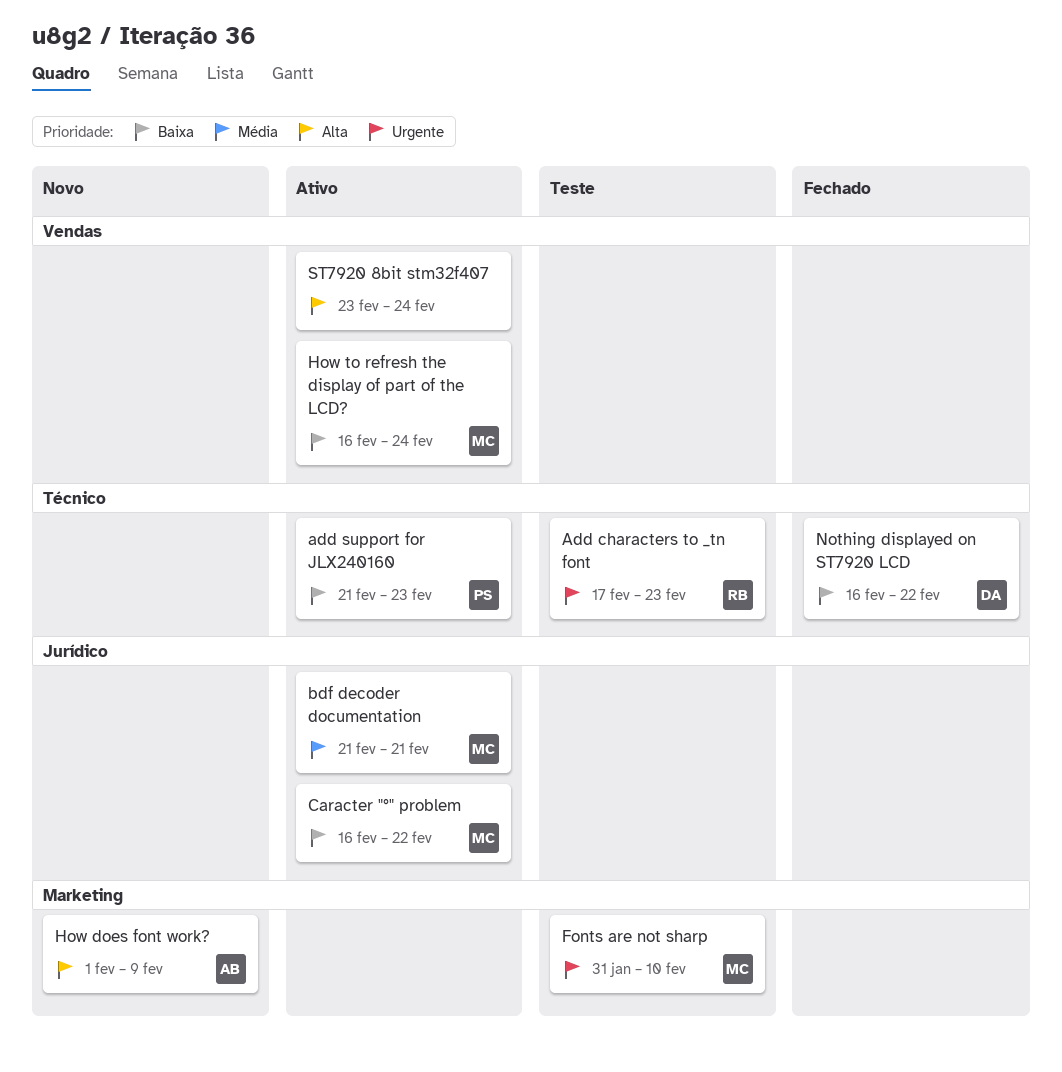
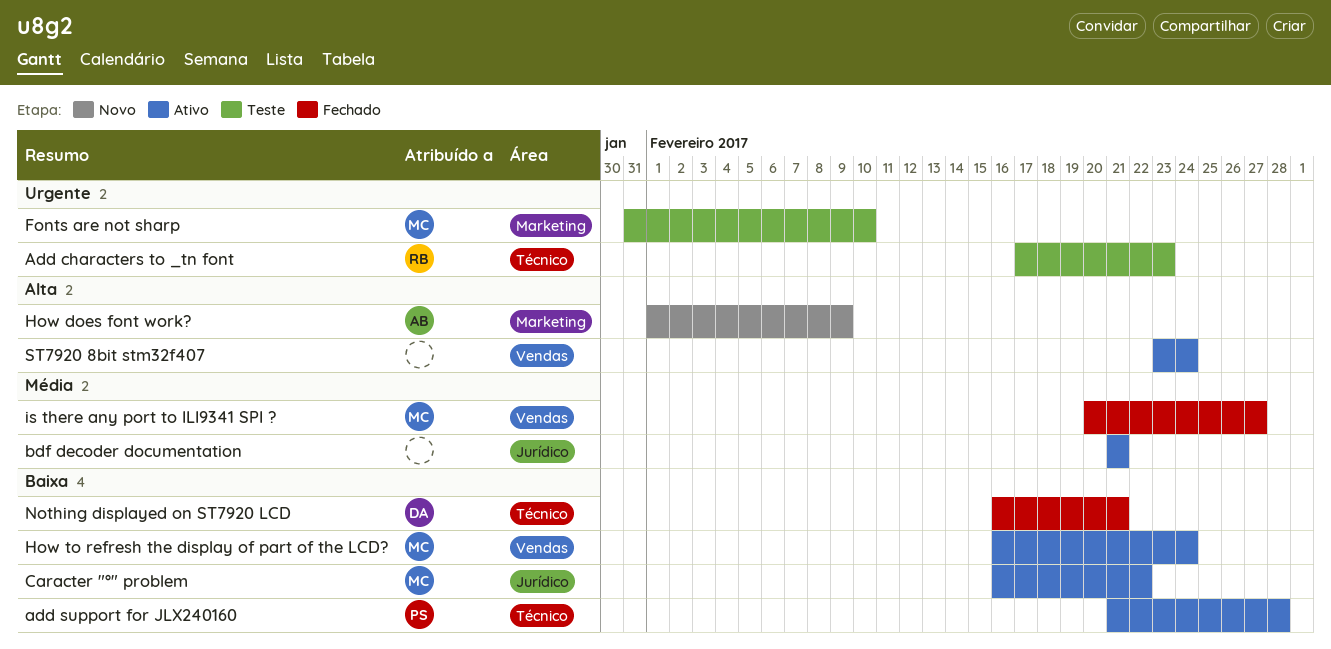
add support for JLX240160, due: Feb 23 -> Feb 28
bdf decoder documentation, owner: MC -> none
is there any port to ILI9341 SPI ?: none -> present
Nothing displayed on ST7920 LCD, due: Feb 22 -> Feb 21

